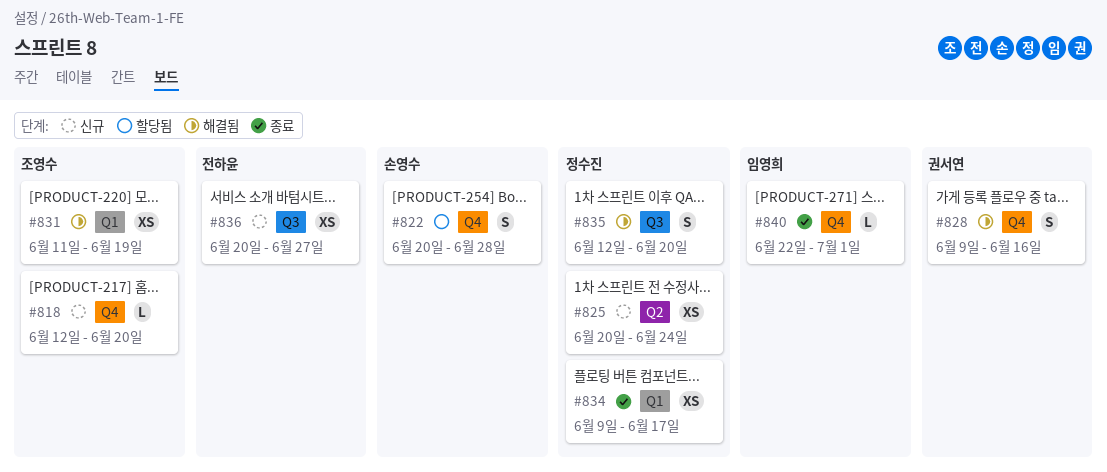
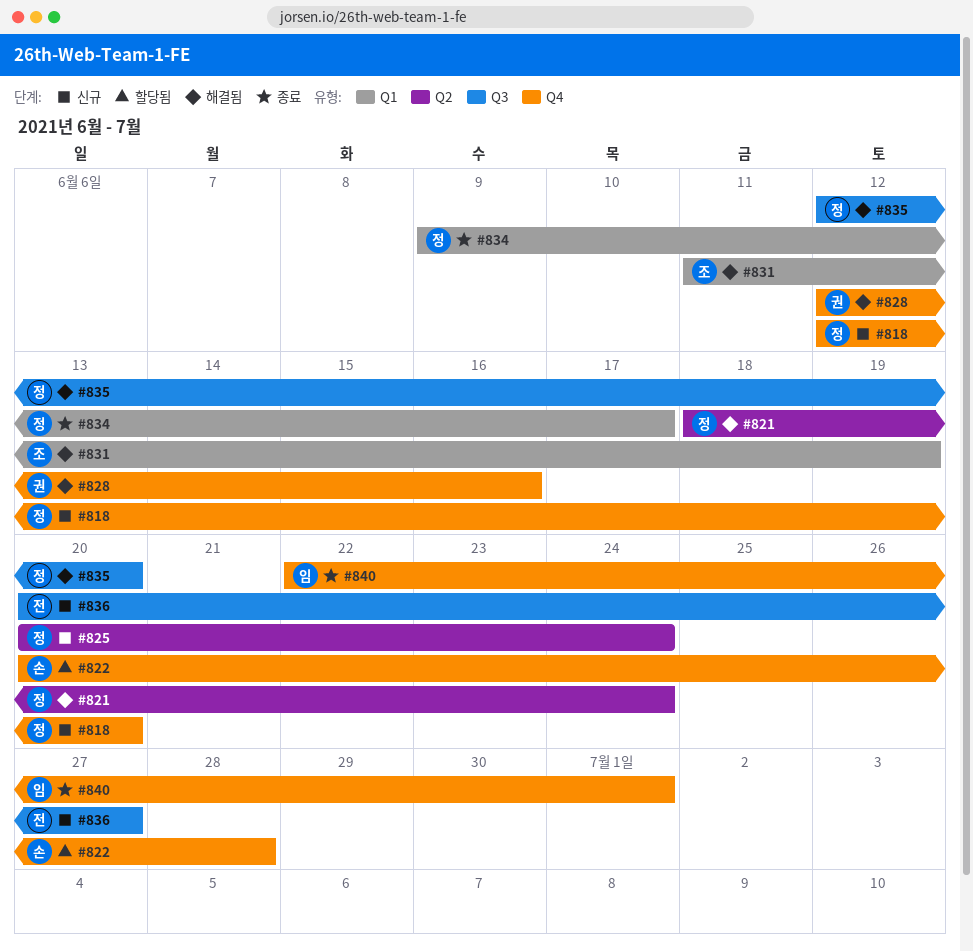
#818, owner: 조영수 -> 정수진
#821: none -> present
#828, start: Jun 9 -> Jun 12

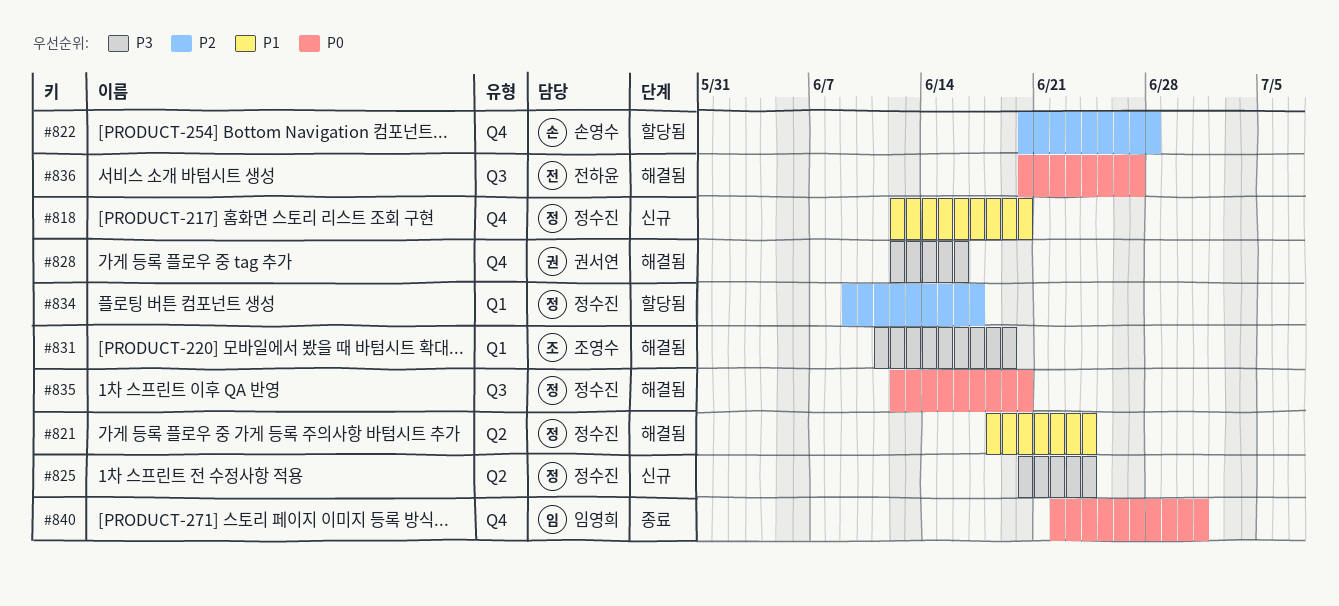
#834, status: 종료 -> 할당됨
#836, status: 신규 -> 해결됨

